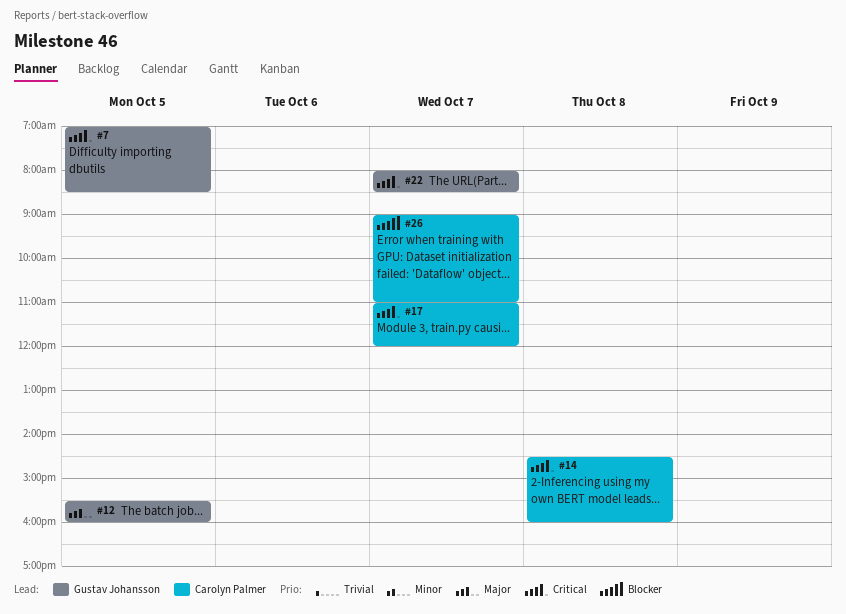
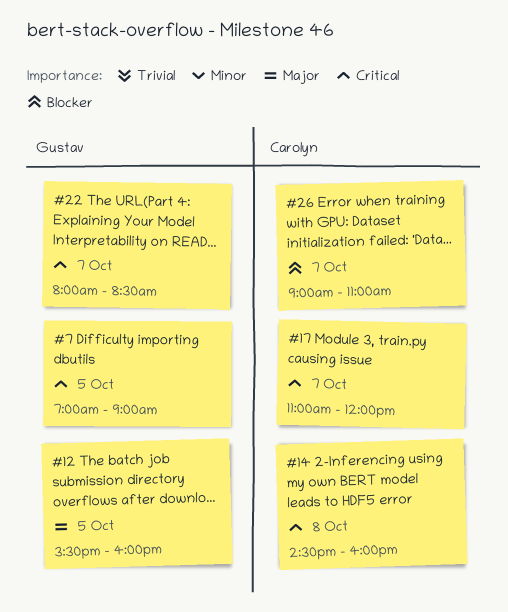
#7, ends: 08:30 -> 09:00

